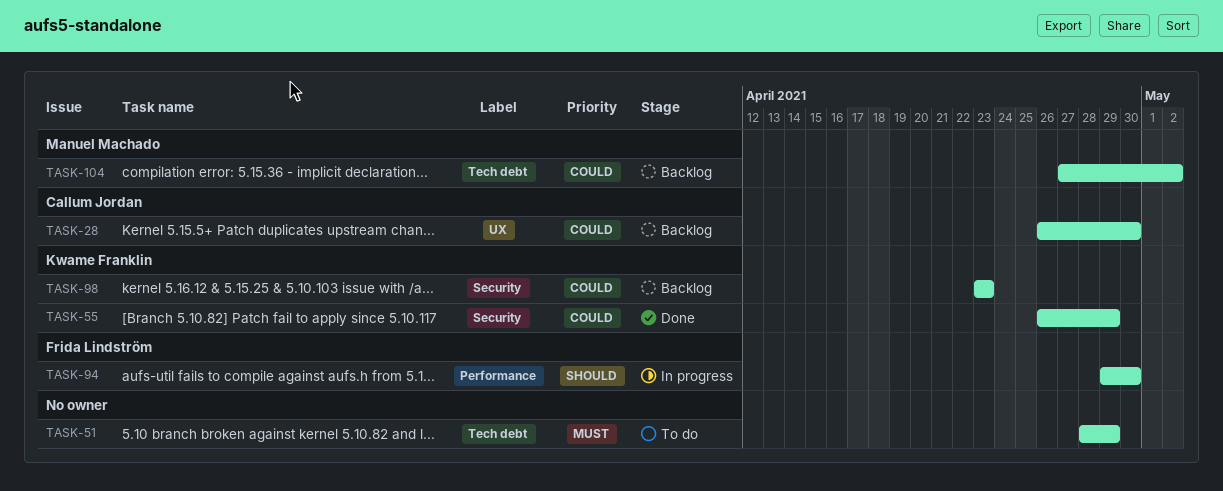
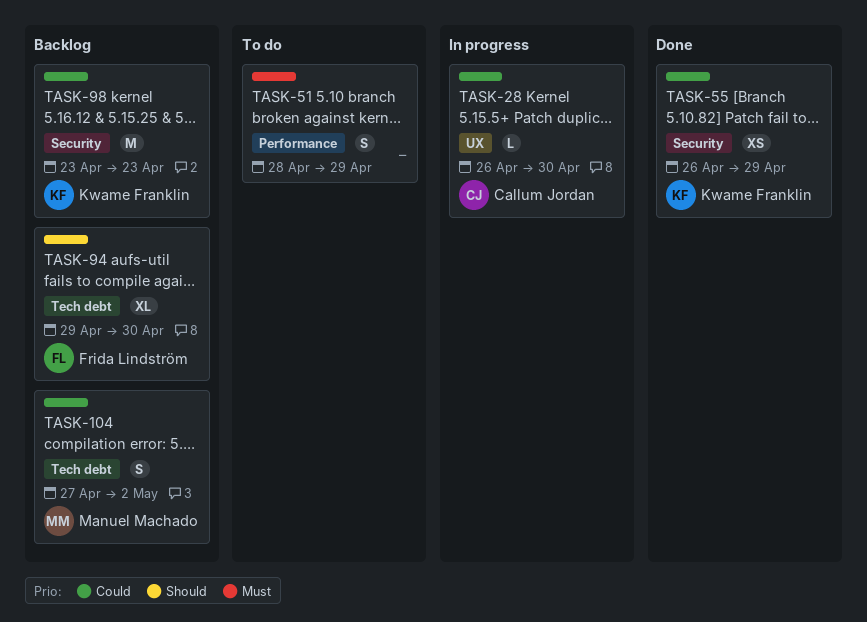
TASK-28, status: Backlog -> In progress
TASK-51, label: Tech debt -> Performance
TASK-94, status: In progress -> Backlog
TASK-94, label: Performance -> Tech debt

